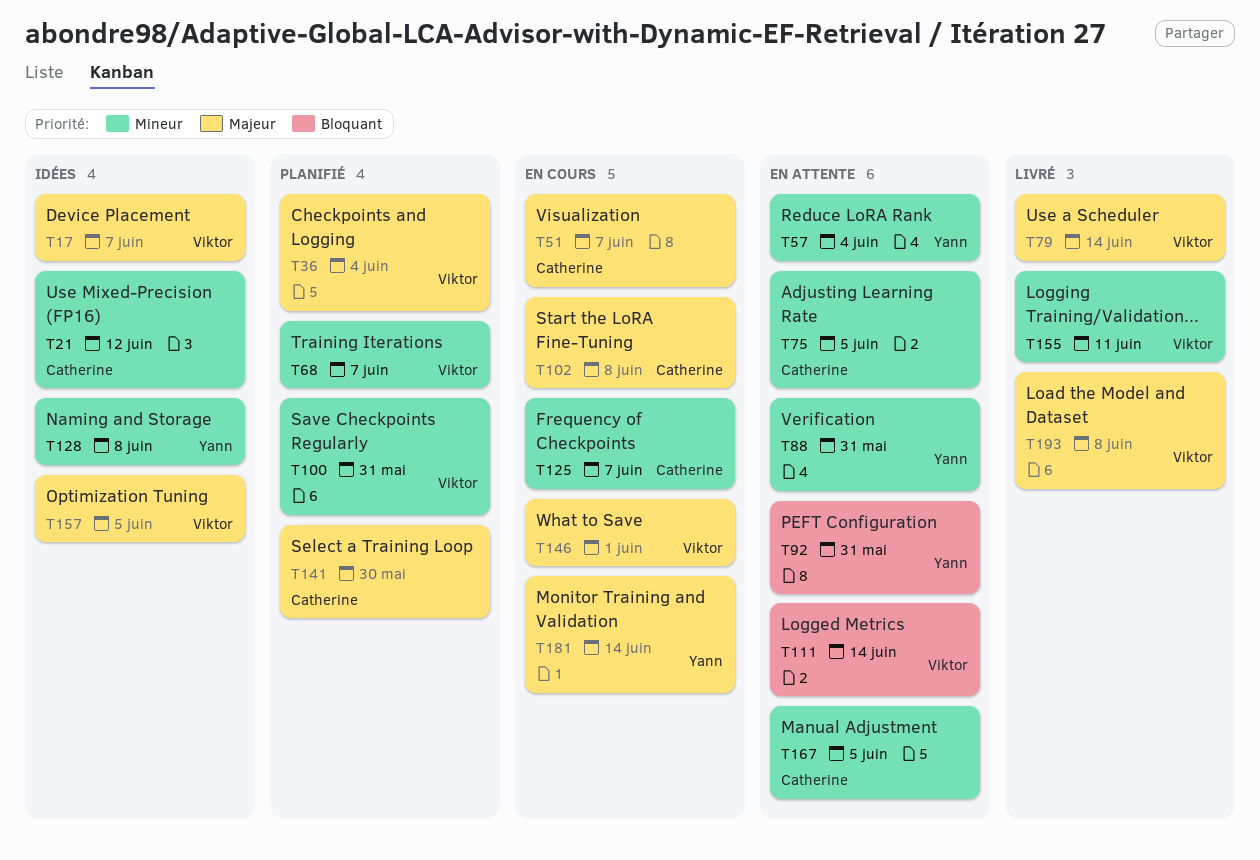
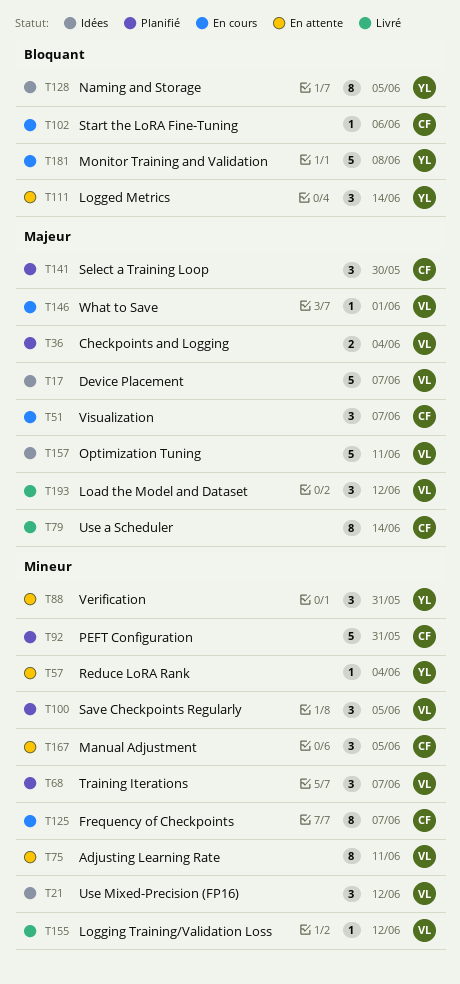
T21, owner: Catherine -> Viktor
T75, owner: Catherine -> Viktor
T75, due: Jun 5 -> Jun 11
T79, owner: Viktor -> Catherine
T92, status: En attente -> Planifié
T92, owner: Yann -> Catherine
T92, priority: Bloquant -> Mineur
T100, due: May 31 -> Jun 5
T102, priority: Majeur -> Bloquant
T102, due: Jun 8 -> Jun 6
T111, owner: Viktor -> Yann
T128, priority: Mineur -> Bloquant
T128, due: Jun 8 -> Jun 5
T155, due: Jun 11 -> Jun 12
T157, due: Jun 5 -> Jun 11
T181, priority: Majeur -> Bloquant
T181, due: Jun 14 -> Jun 8
T193, due: Jun 8 -> Jun 12

